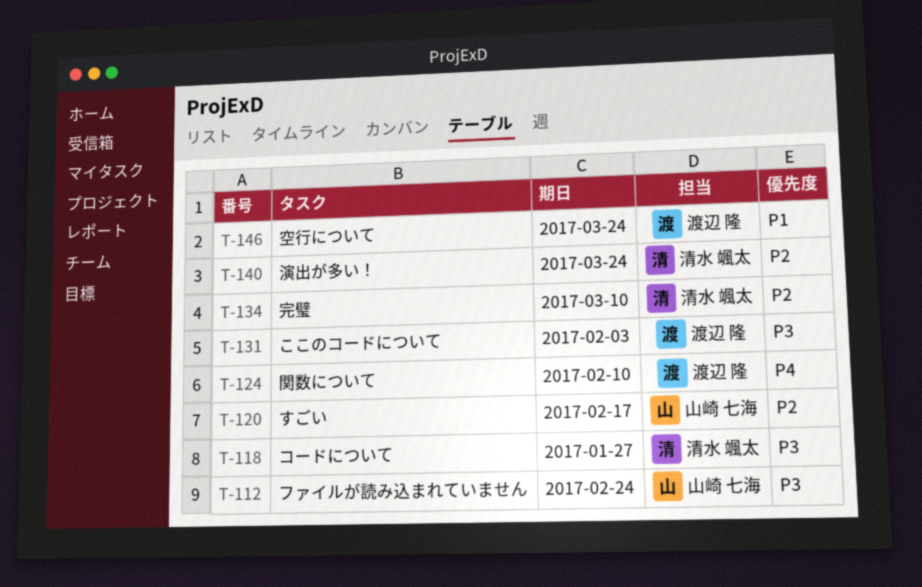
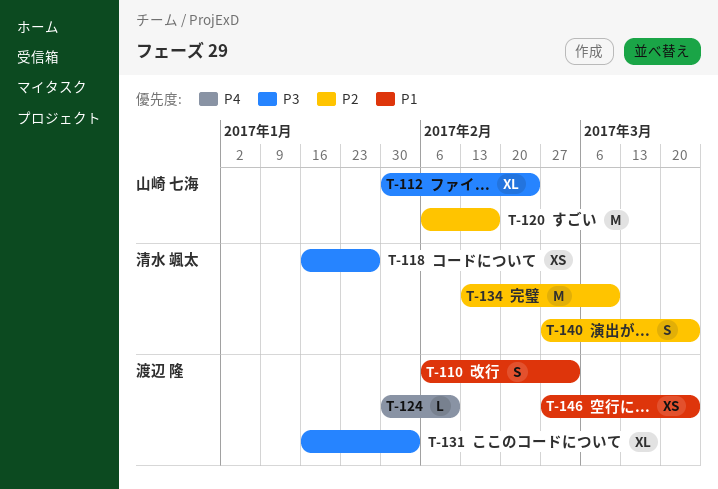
T-110: none -> present

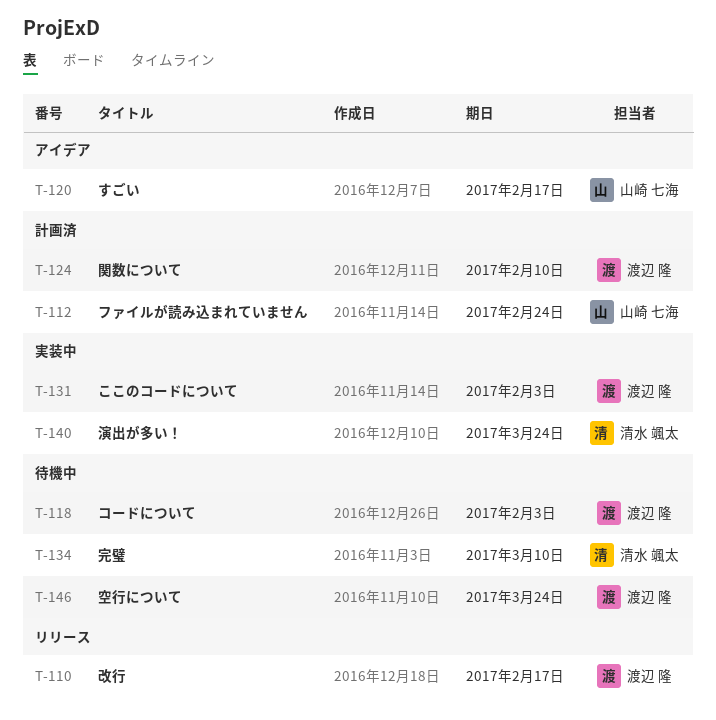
T-110, due: Mar 3 -> Feb 17
T-118, owner: 清水 颯太 -> 渡辺 隆
T-118, due: Jan 27 -> Feb 3

